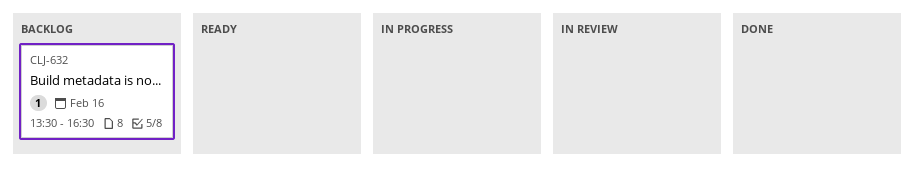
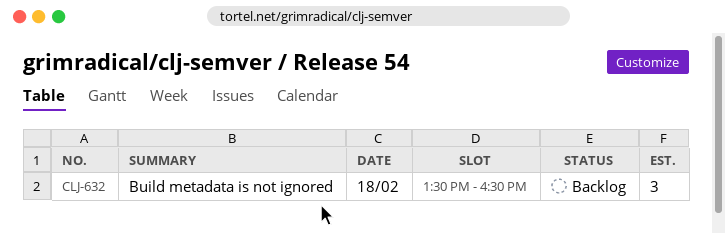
CLJ-632, estimate: 1 -> 3
CLJ-632, day: Feb 16 -> Feb 18

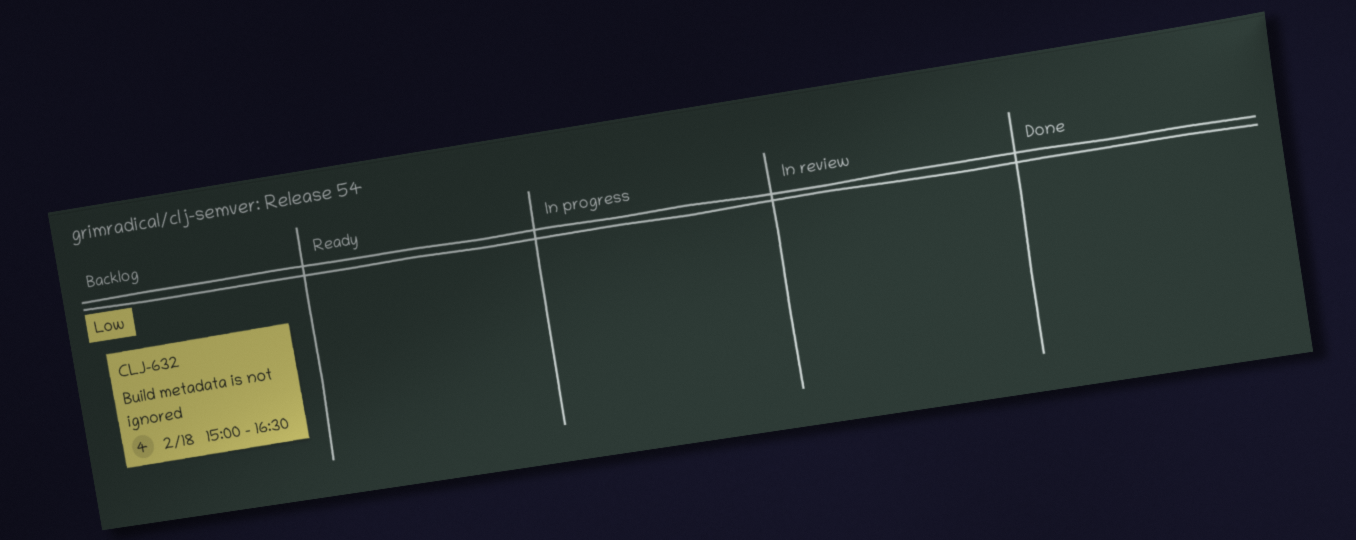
CLJ-632, estimate: 3 -> 4
CLJ-632, begins: 13:30 -> 15:00

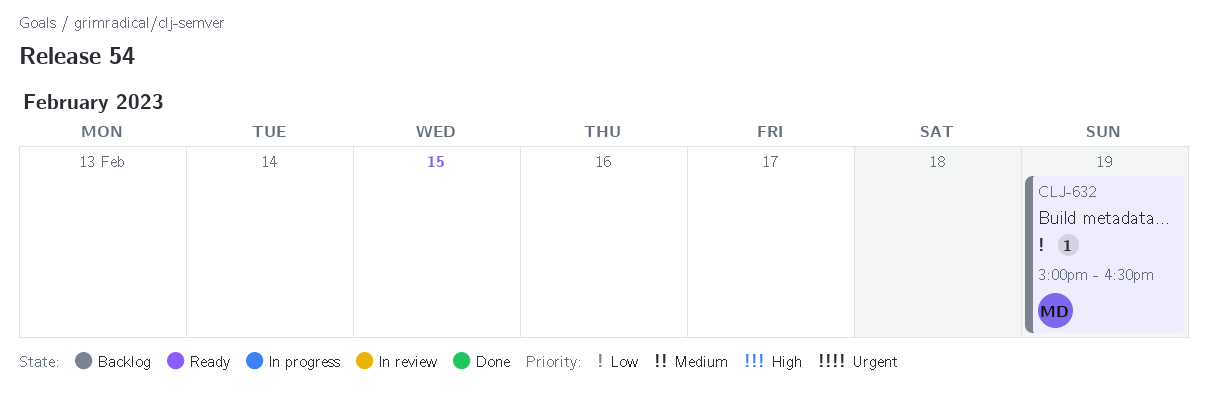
CLJ-632, estimate: 4 -> 1
CLJ-632, day: Feb 18 -> Feb 19

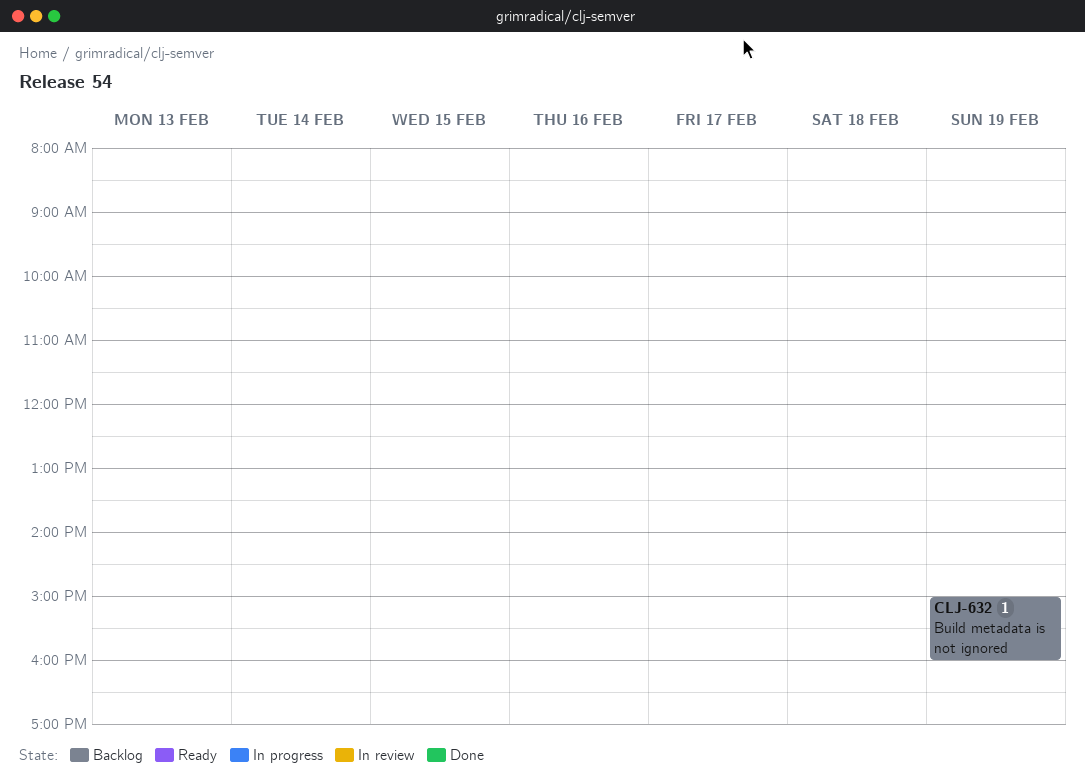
CLJ-632, ends: 16:30 -> 16:00

